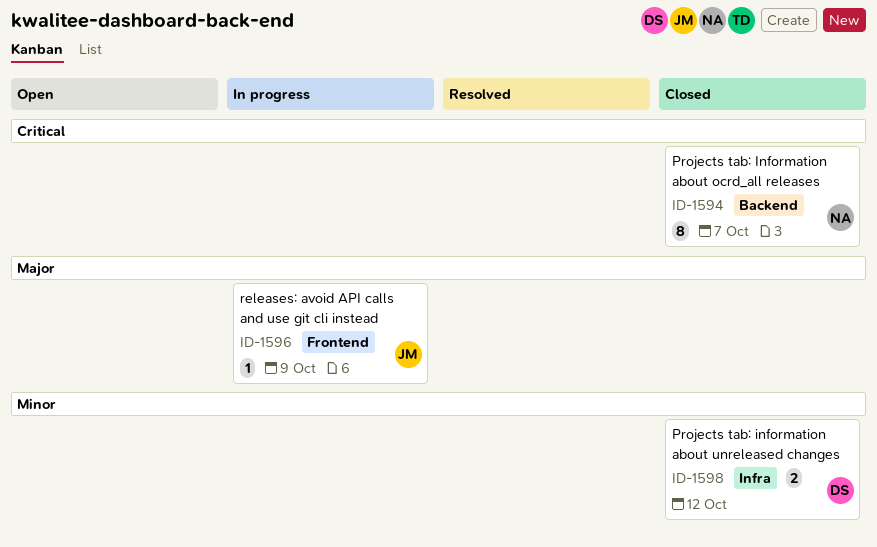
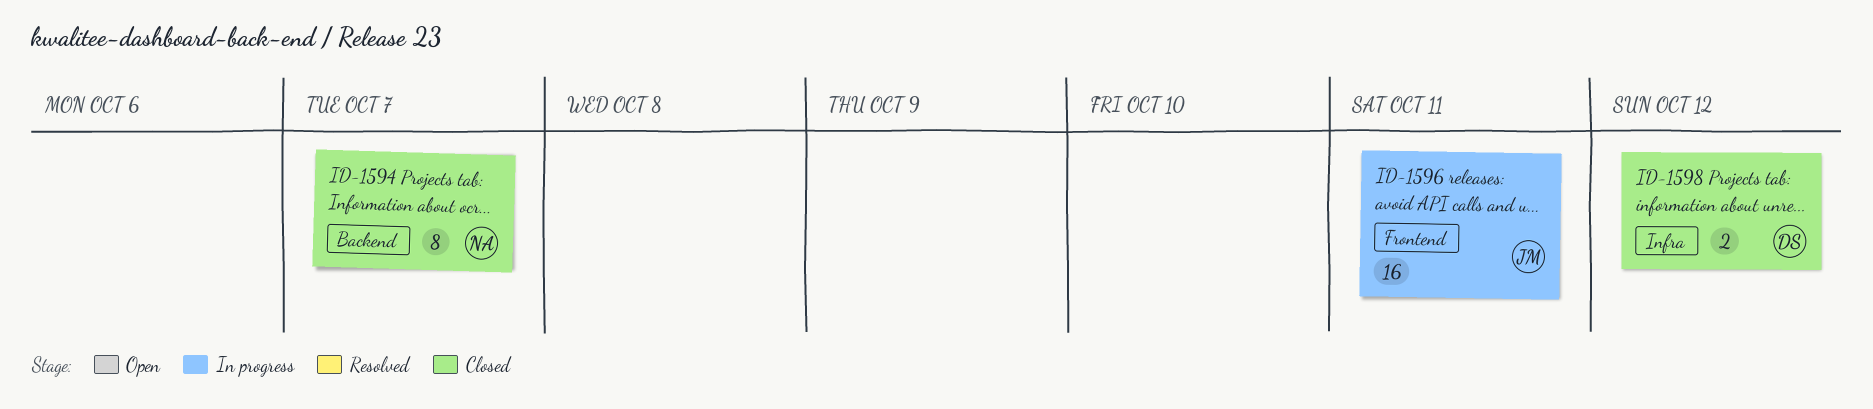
ID-1596, estimate: 1 -> 16
ID-1596, due: Oct 9 -> Oct 11

